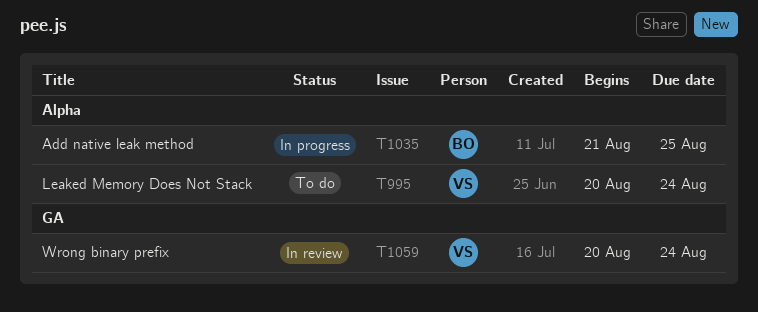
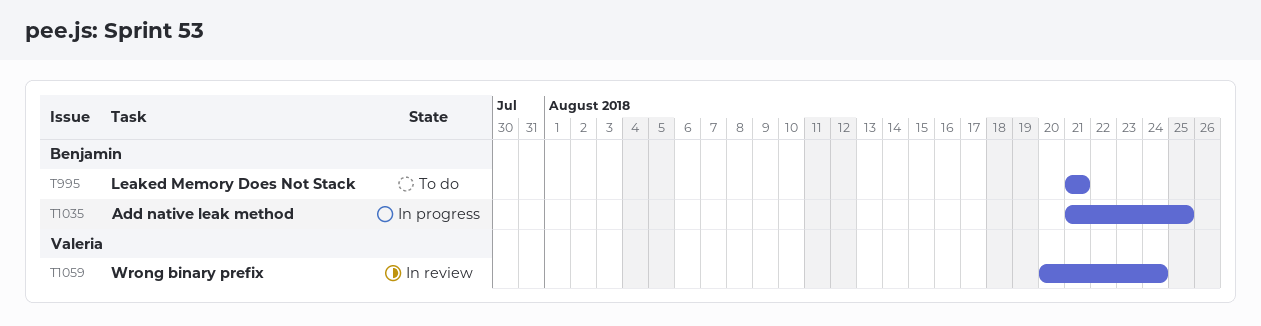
T995, owner: Valeria -> Benjamin
T995, start: Aug 20 -> Aug 21
T995, due: Aug 24 -> Aug 21

